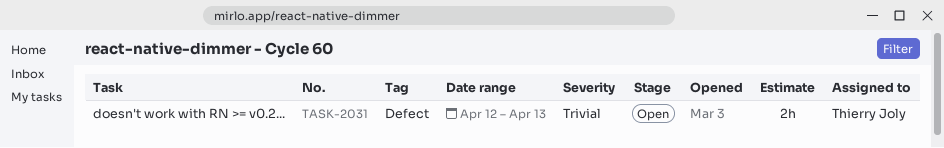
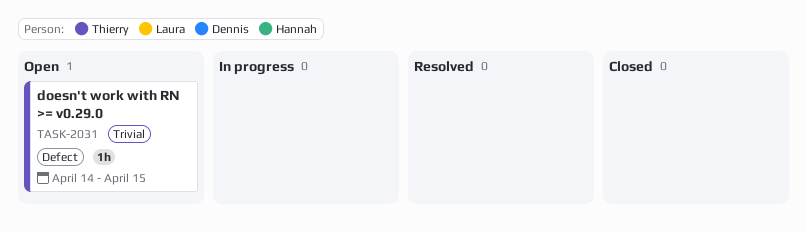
TASK-2031, estimate: 2h -> 1h
TASK-2031, start: Apr 12 -> Apr 14
TASK-2031, due: Apr 13 -> Apr 15

